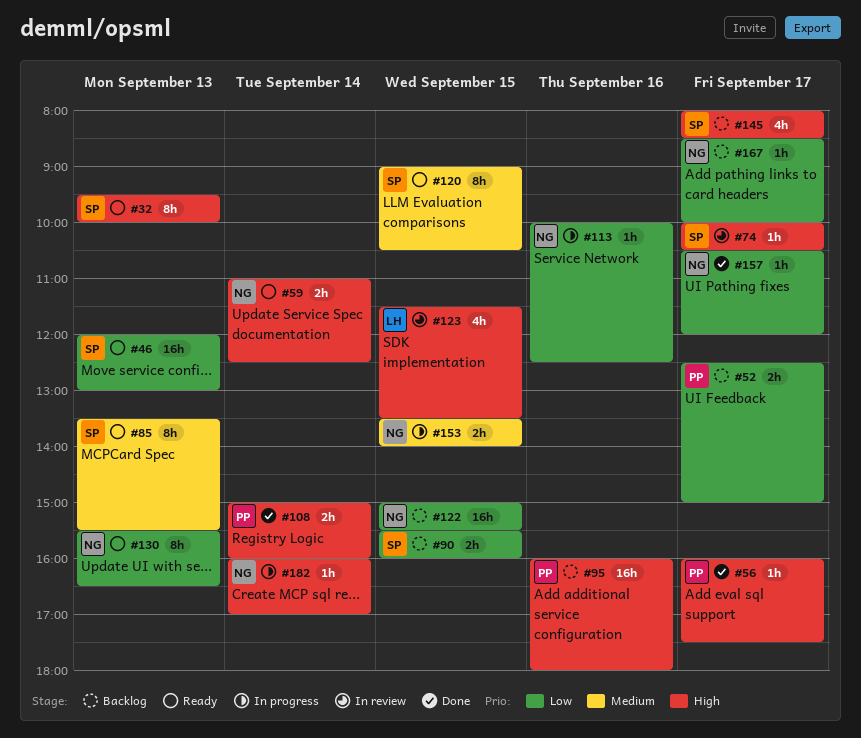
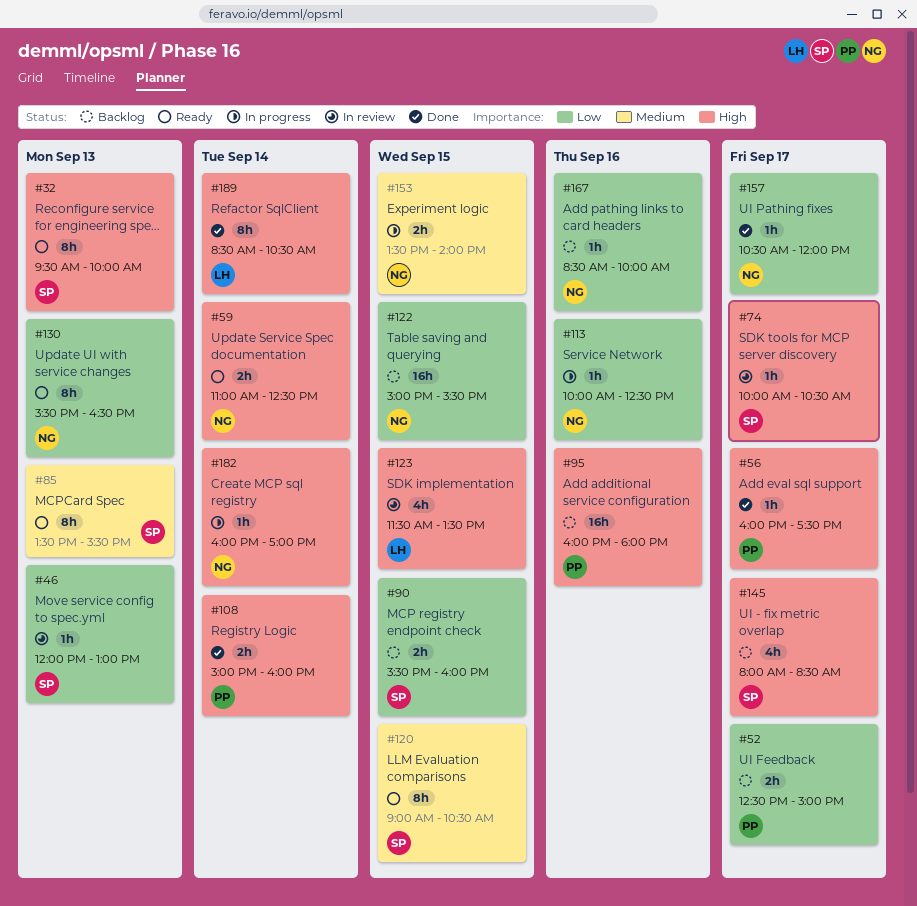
#46, status: Ready -> In review
#46, estimate: 16h -> 1h
#167, day: Sep 17 -> Sep 16
#189: none -> present

